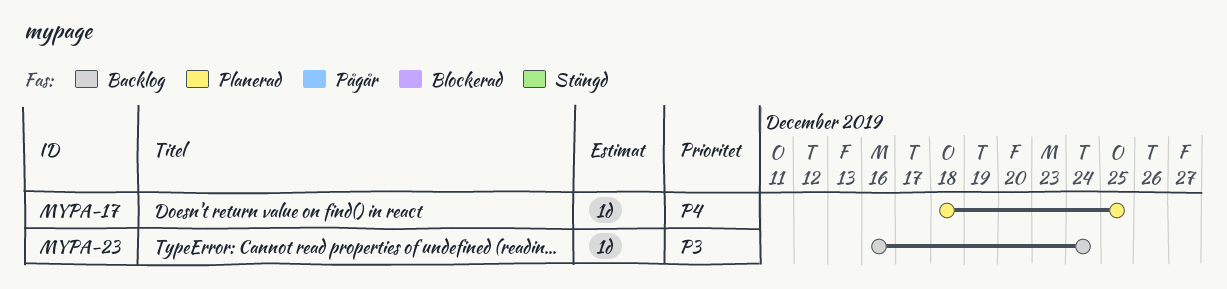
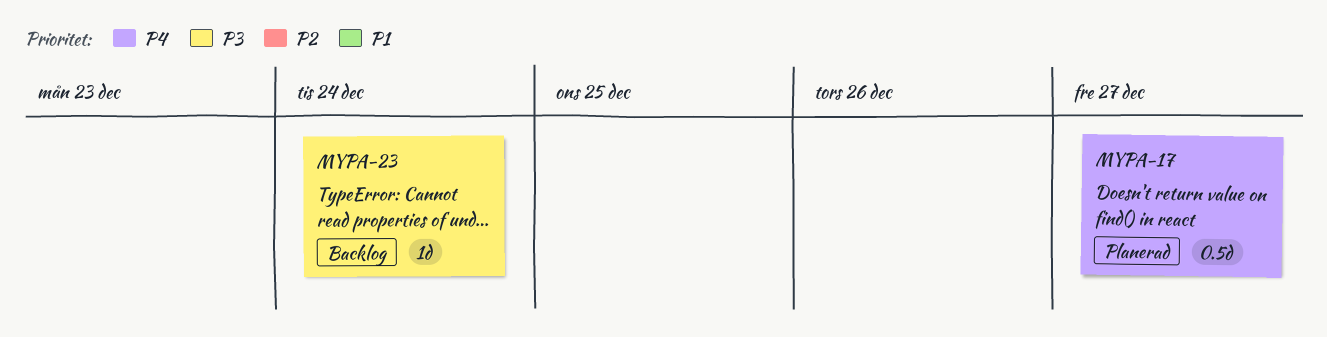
MYPA-17, estimate: 1d -> 0.5d
MYPA-17, due: Dec 25 -> Dec 27

